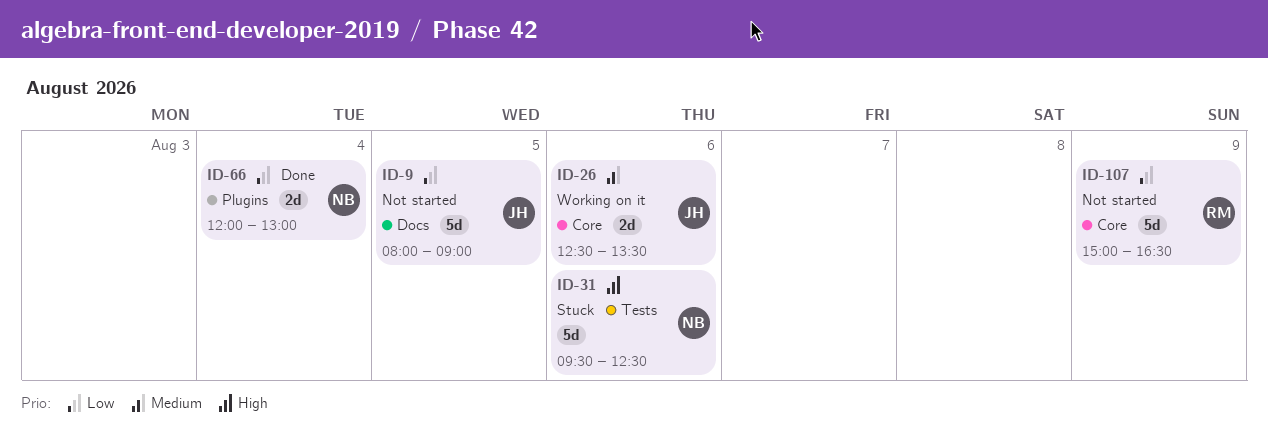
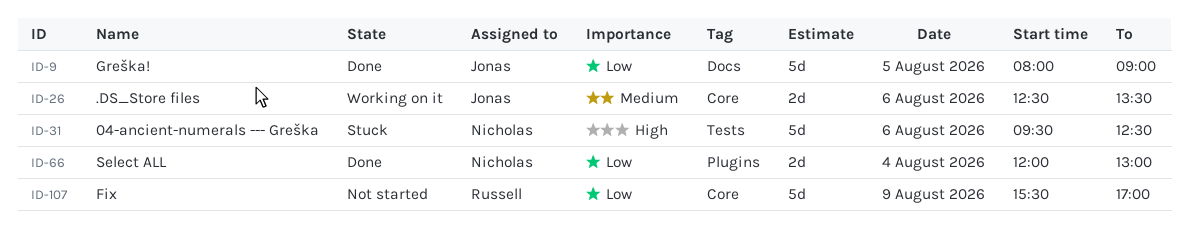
ID-9, status: Not started -> Done
ID-107, begins: 15:00 -> 15:30
ID-107, ends: 16:30 -> 17:00

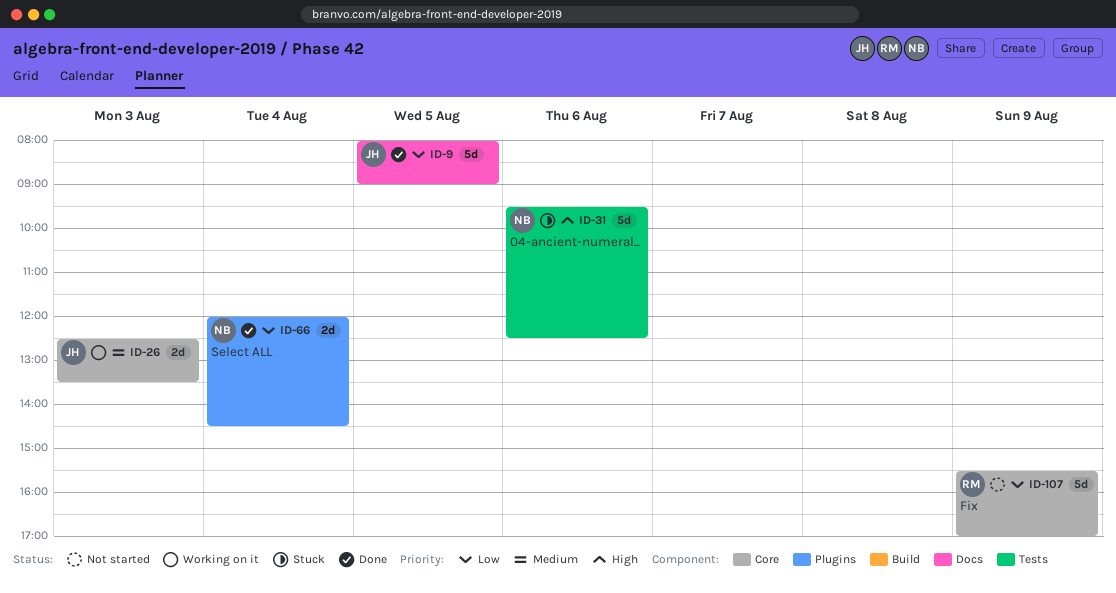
ID-26, day: Aug 6 -> Aug 3
ID-66, ends: 13:00 -> 14:30

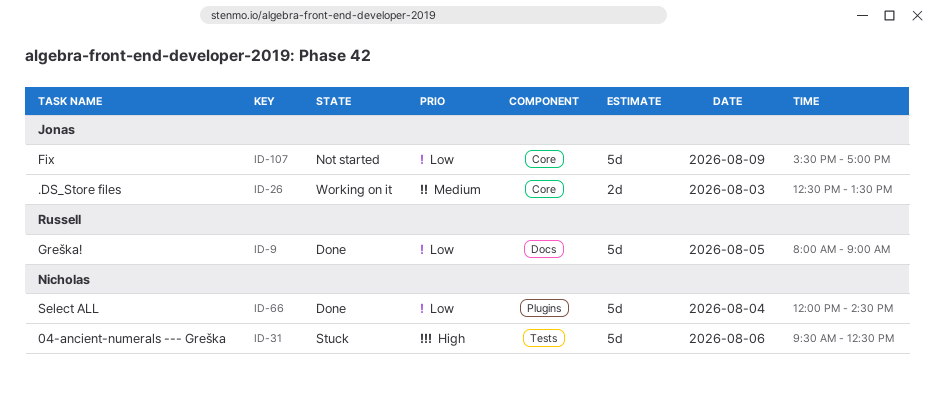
ID-9, owner: Jonas -> Russell
ID-66, estimate: 2d -> 5d
ID-107, owner: Russell -> Jonas

